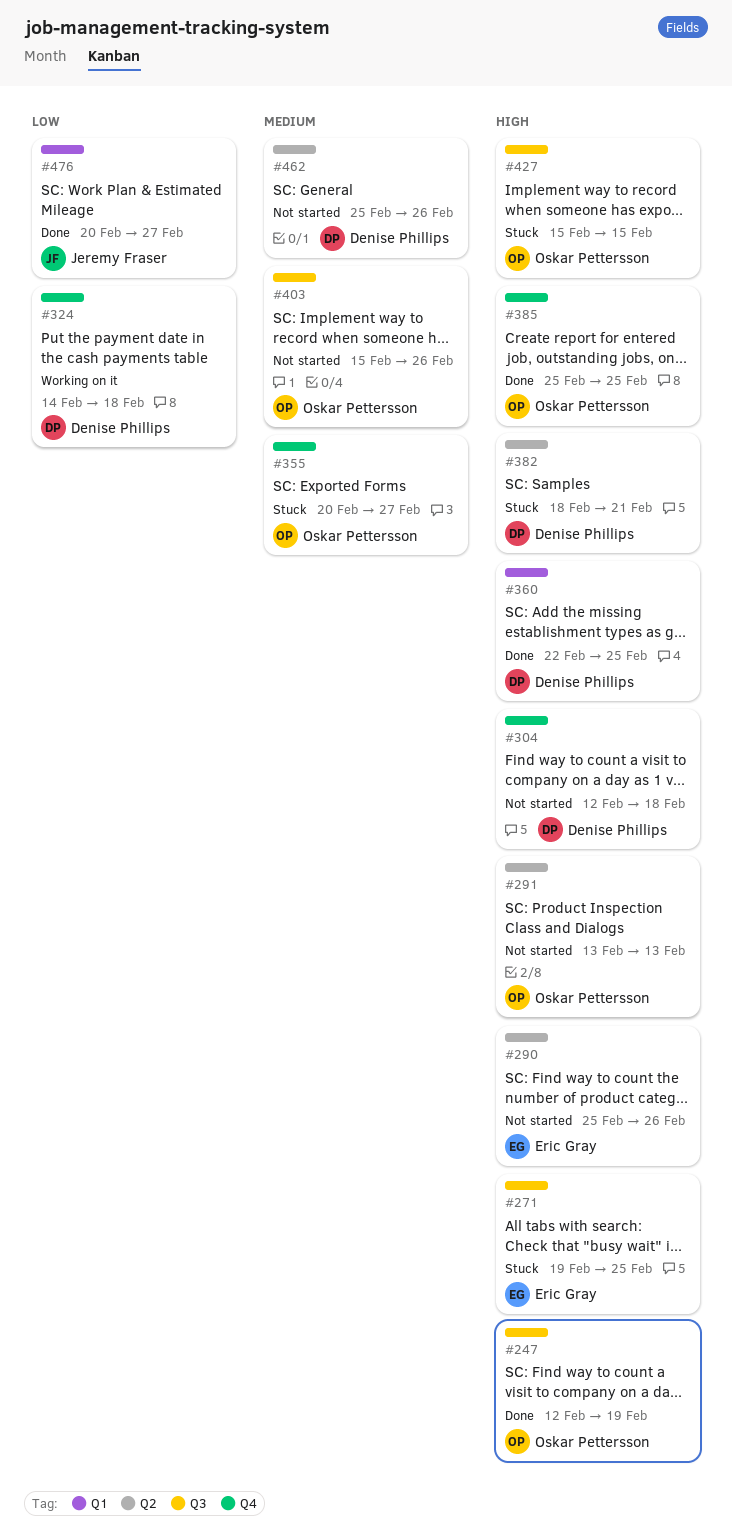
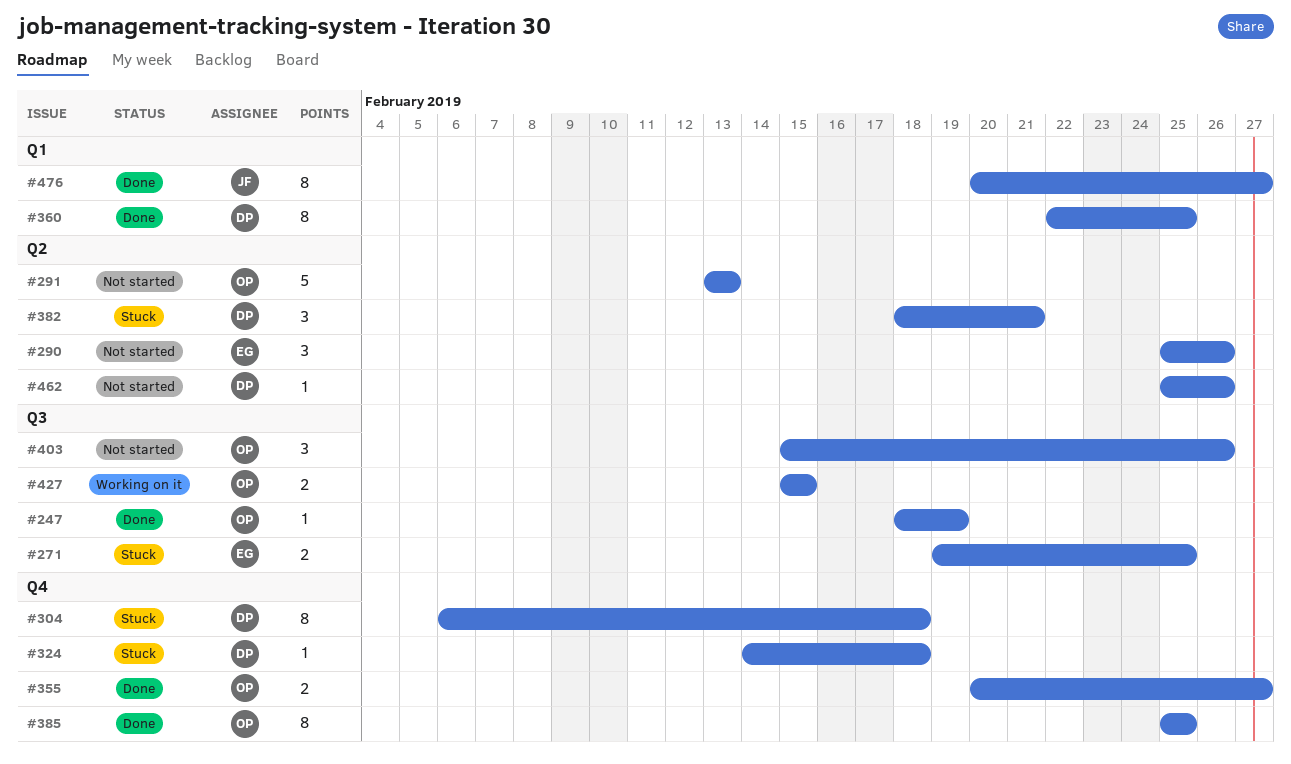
#247, start: Feb 12 -> Feb 18
#304, status: Not started -> Stuck
#304, start: Feb 12 -> Feb 6
#324, status: Working on it -> Stuck
#355, status: Stuck -> Done
#427, status: Stuck -> Working on it

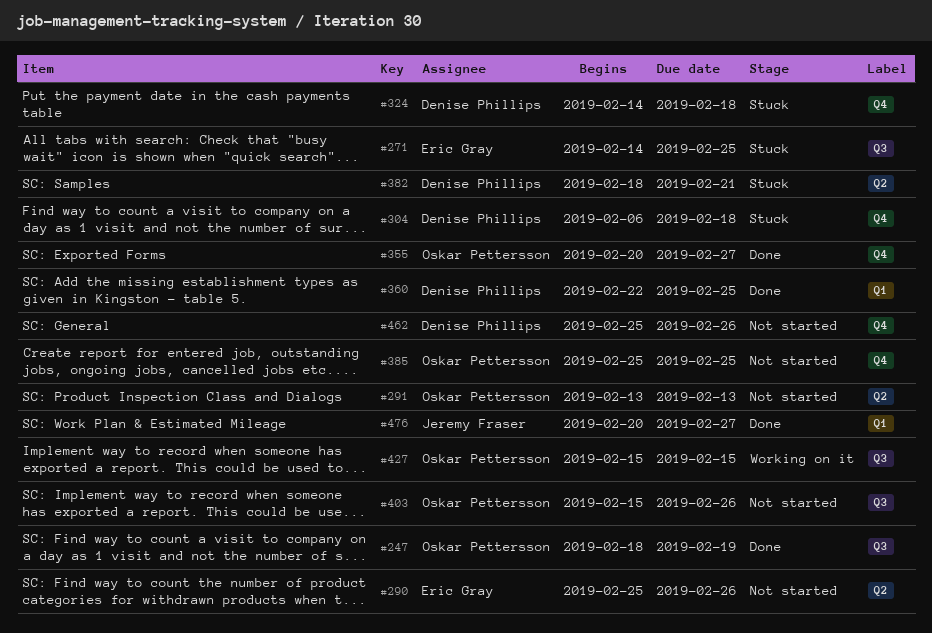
#271, start: Feb 19 -> Feb 14
#385, status: Done -> Not started
#462, label: Q2 -> Q4

